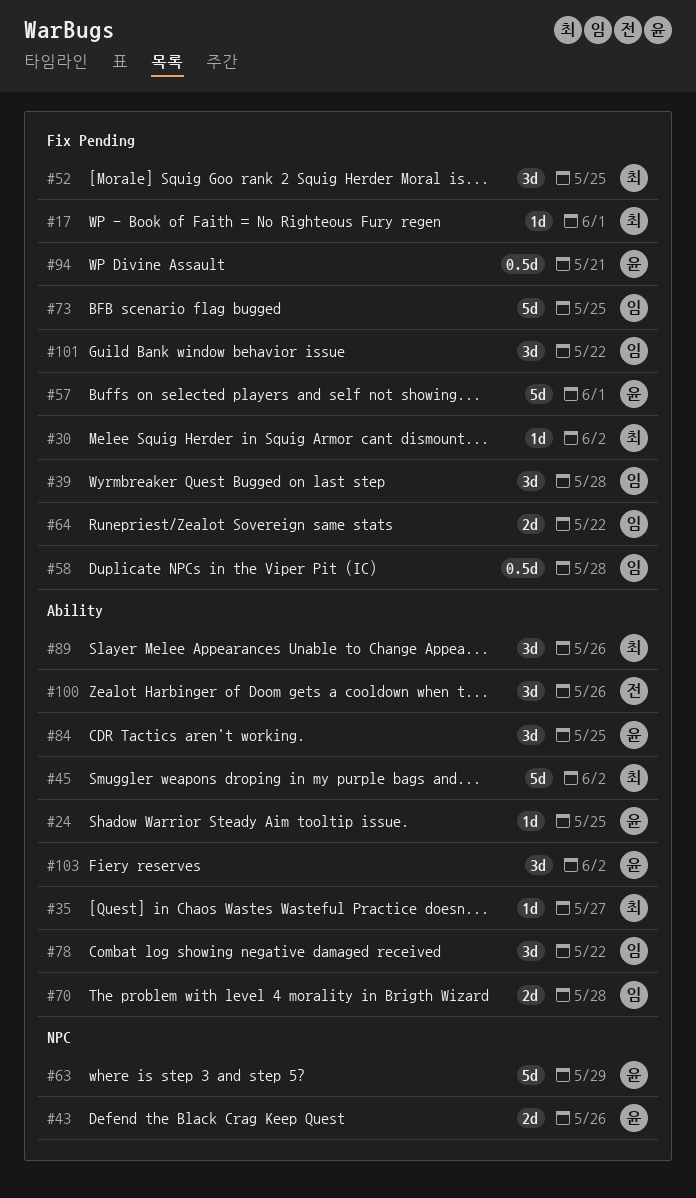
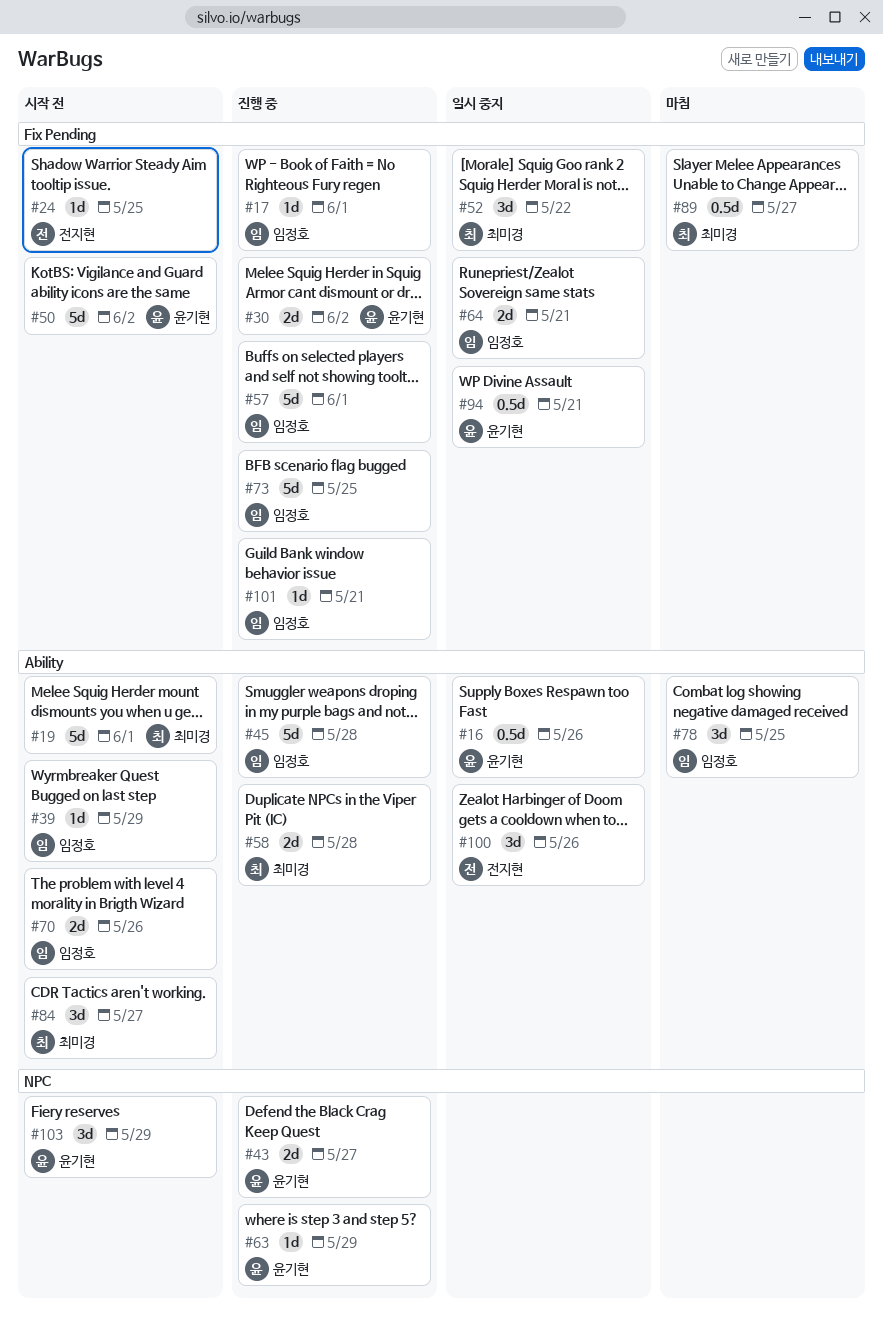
#16: none -> present
#17, owner: 최미경 -> 임정호
#19: none -> present
#24, owner: 윤기현 -> 전지현
#24, label: Ability -> Fix Pending
#30, owner: 최미경 -> 윤기현
#30, estimate: 1d -> 2d
#35: present -> none
#39, label: Fix Pending -> Ability
#39, estimate: 3d -> 1d
#39, due: May 28 -> May 29
#43, due: May 26 -> May 27
#45, owner: 최미경 -> 임정호
#45, due: Jun 2 -> May 28
#50: none -> present
#52, due: May 25 -> May 22
#57, owner: 윤기현 -> 임정호
#58, owner: 임정호 -> 최미경
#58, label: Fix Pending -> Ability
#58, estimate: 0.5d -> 2d
#63, estimate: 5d -> 1d
#64, due: May 22 -> May 21
#70, due: May 28 -> May 26
#78, due: May 22 -> May 25
#84, owner: 윤기현 -> 최미경
#84, due: May 25 -> May 27
#89, label: Ability -> Fix Pending
#89, estimate: 3d -> 0.5d
#89, due: May 26 -> May 27
#101, estimate: 3d -> 1d
#101, due: May 22 -> May 21
#103, label: Ability -> NPC
#103, due: Jun 2 -> May 29

